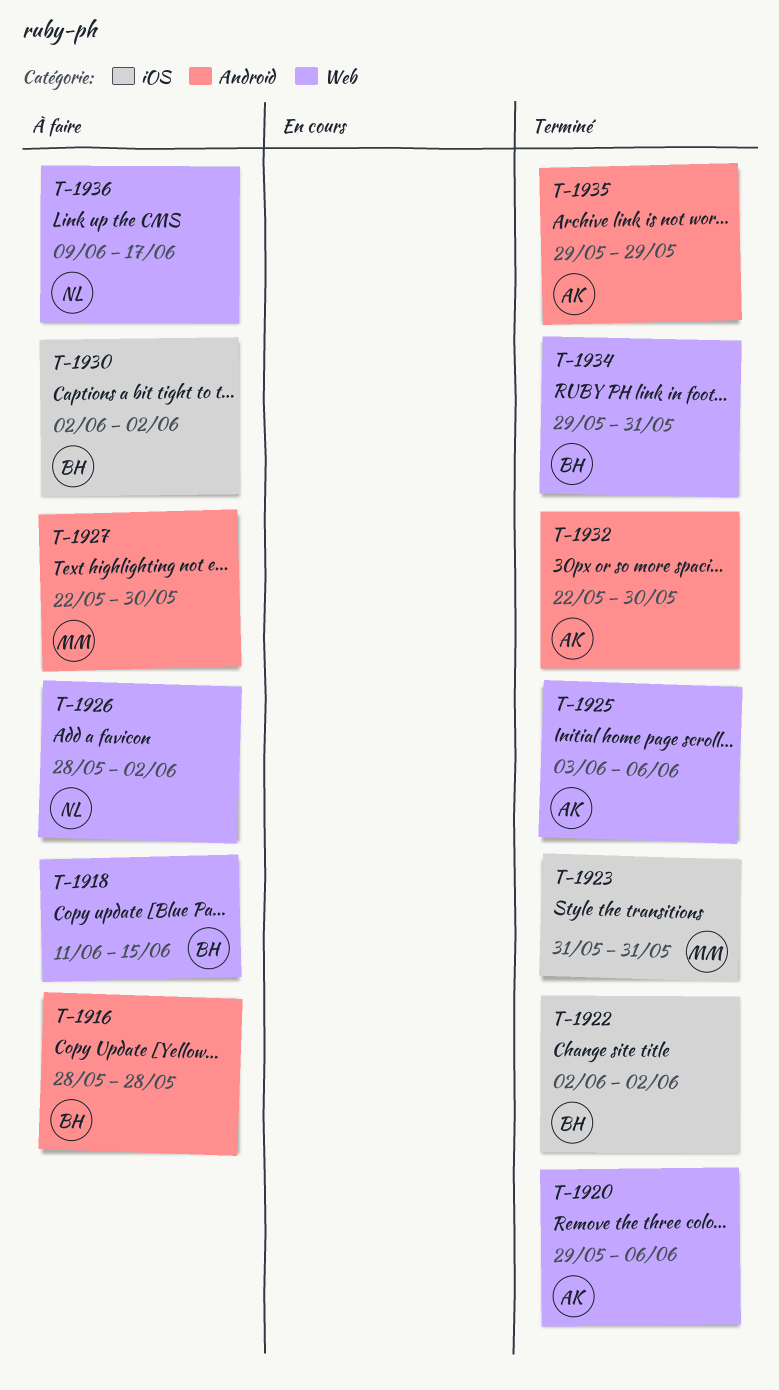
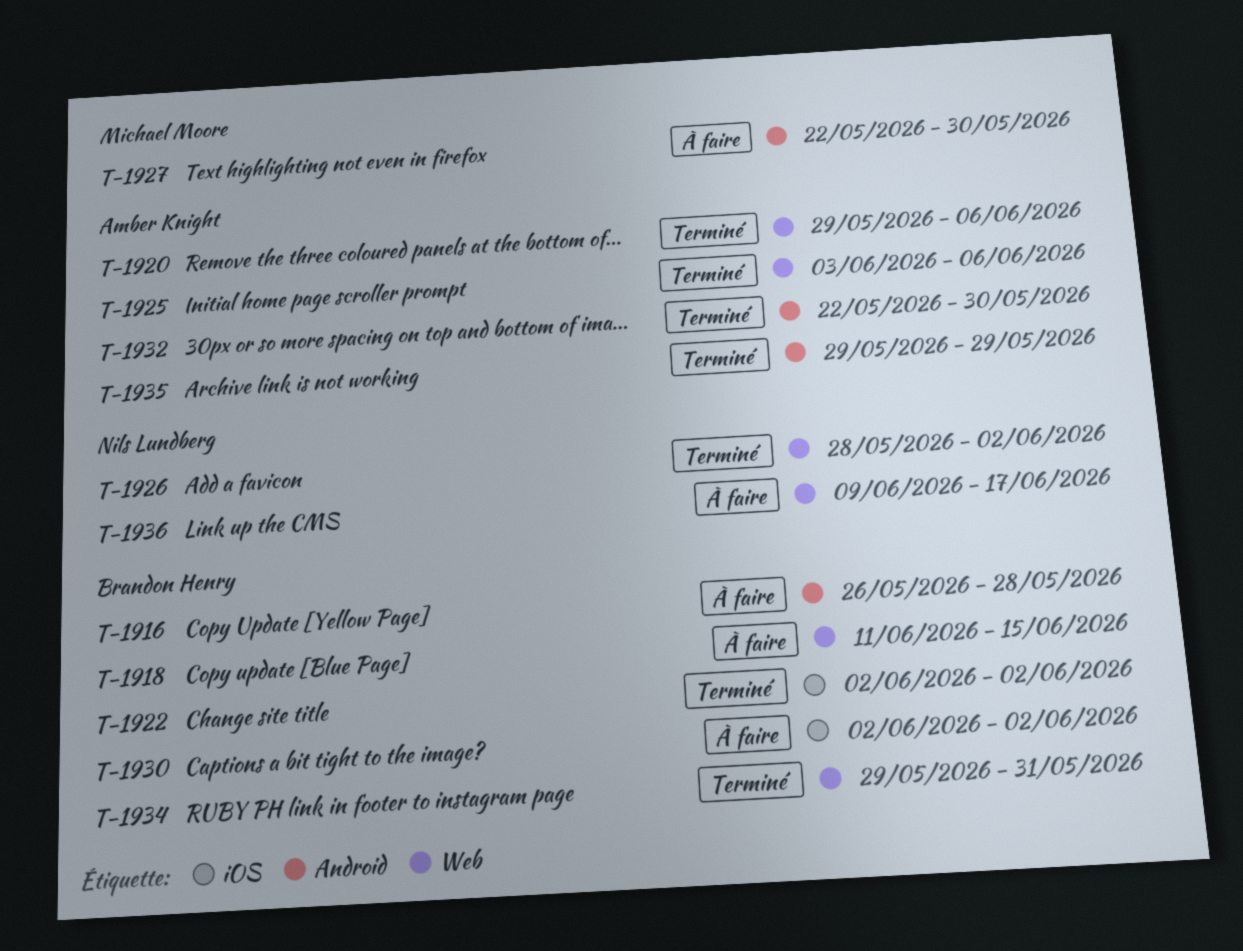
T-1916, start: May 28 -> May 26
T-1923: present -> none
T-1926, status: À faire -> Terminé

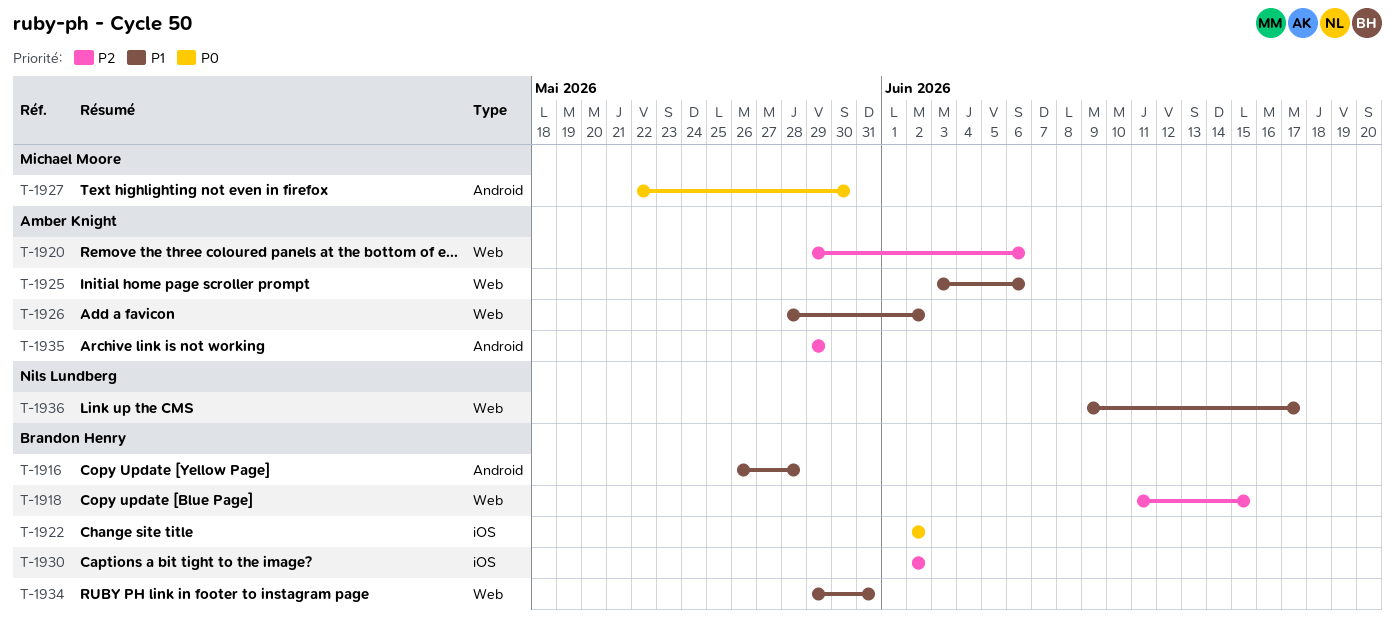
T-1926, owner: Nils Lundberg -> Amber Knight
T-1932: present -> none

